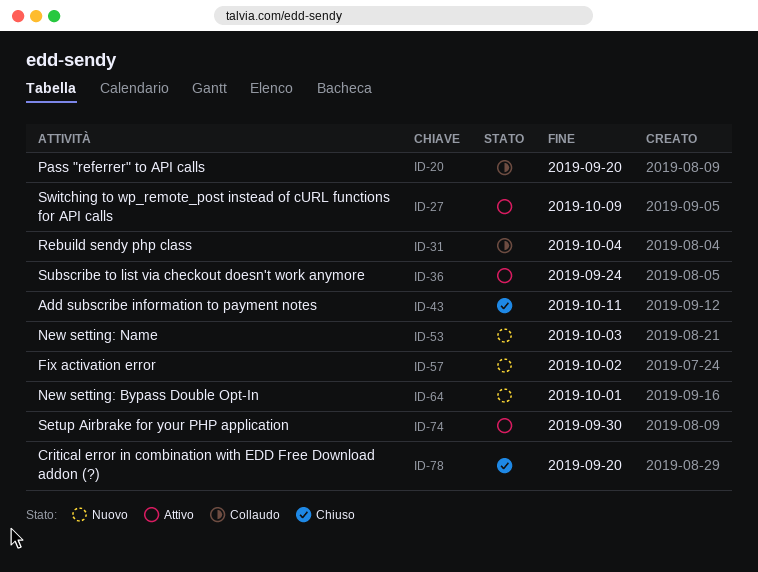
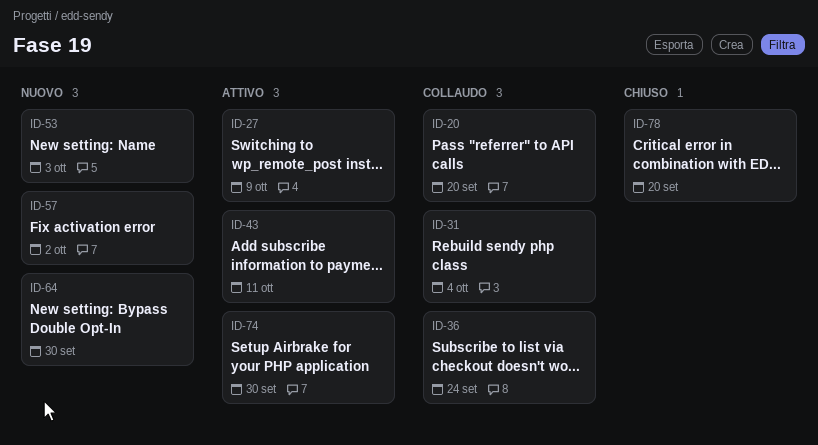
ID-36, status: Attivo -> Collaudo
ID-43, status: Chiuso -> Attivo
ID-64, due: Oct 1 -> Sep 30

